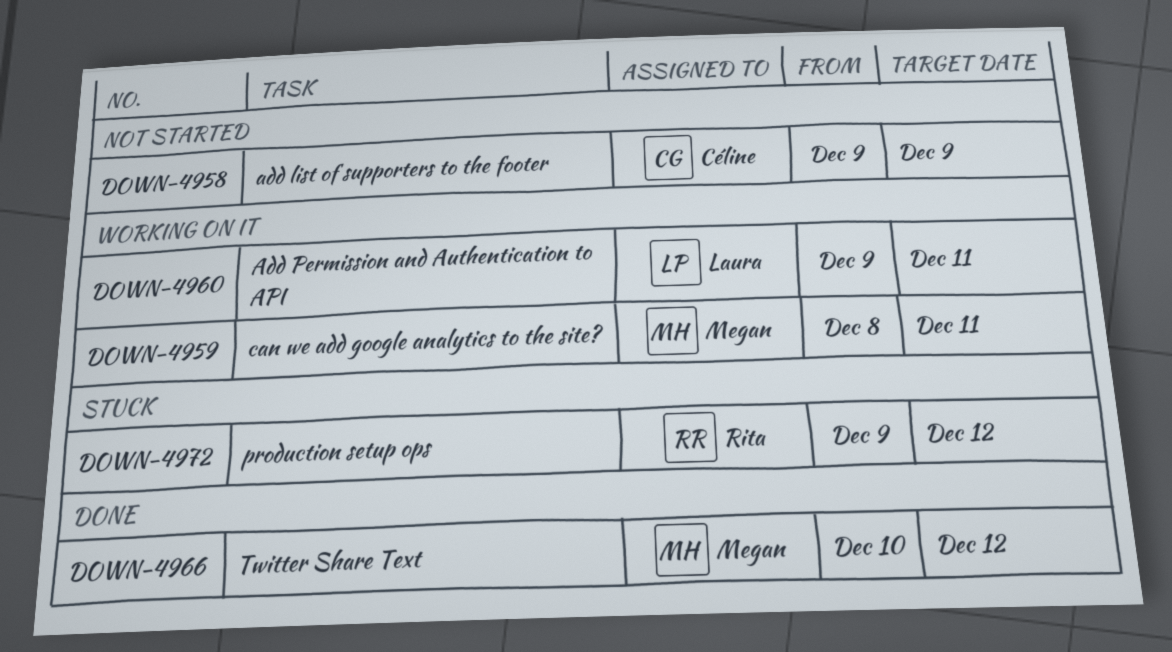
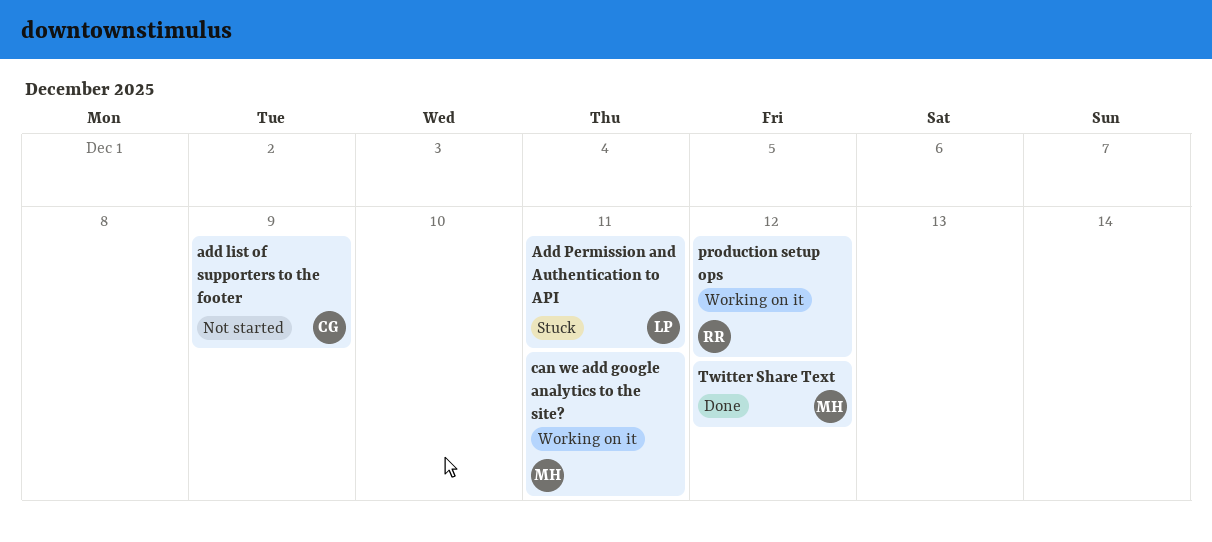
Add Permission and Authentication to API, status: Working on it -> Stuck
production setup ops, status: Stuck -> Working on it

